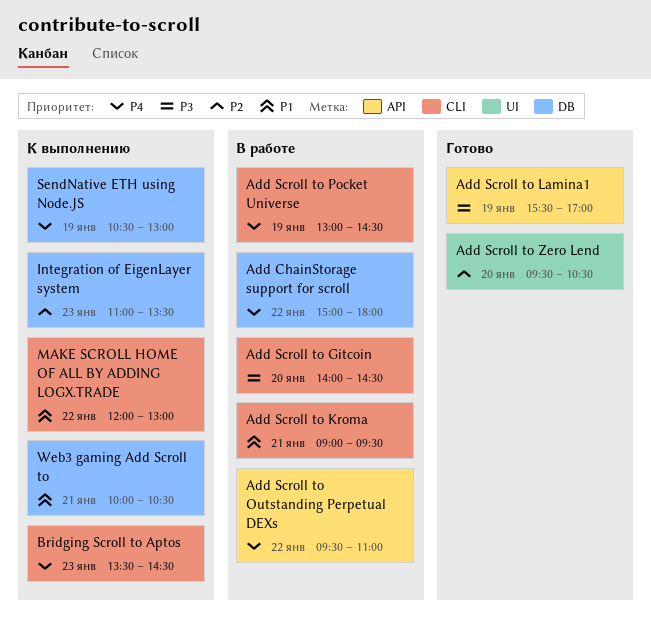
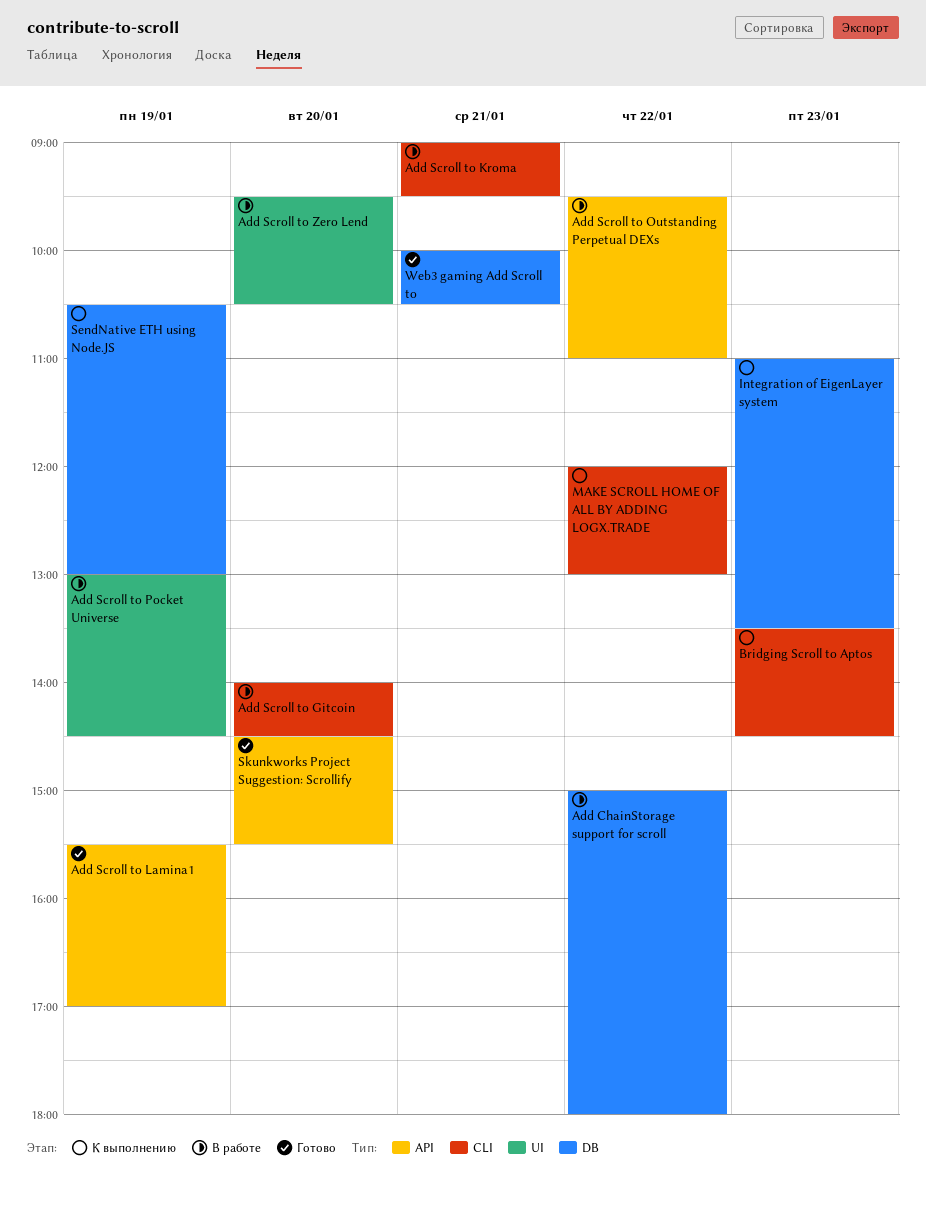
Add Scroll to Pocket Universe, label: CLI -> UI
Add Scroll to Zero Lend, status: Готово -> В работе
Skunkworks Project Suggestion: Scrollify: none -> present
Web3 gaming Add Scroll to, status: К выполнению -> Готово

